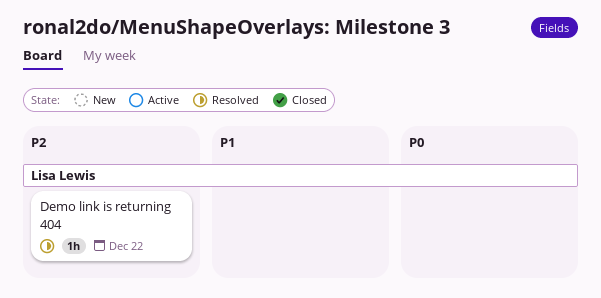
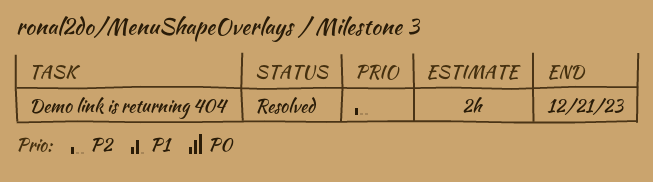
Demo link is returning 404, estimate: 1h -> 2h
Demo link is returning 404, due: Dec 22 -> Dec 21

